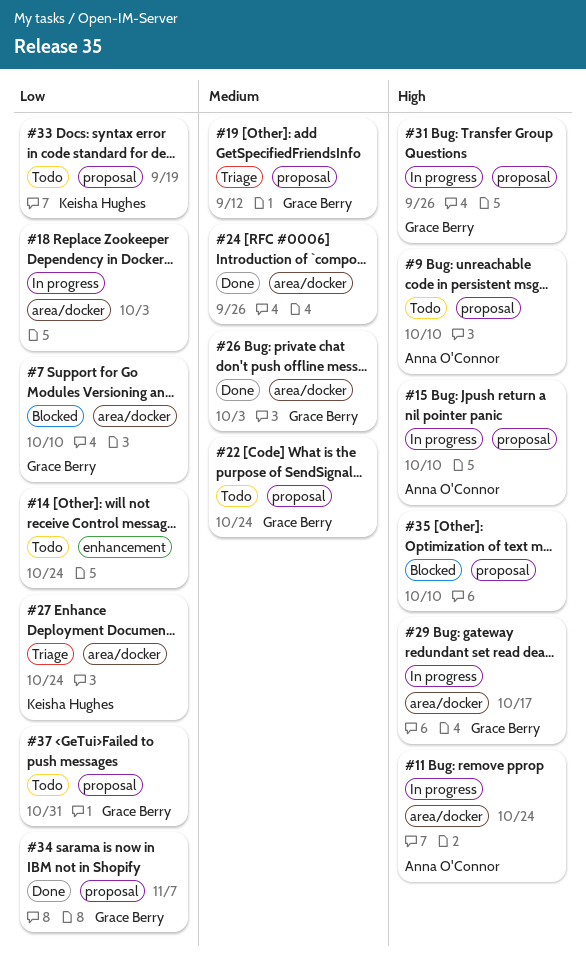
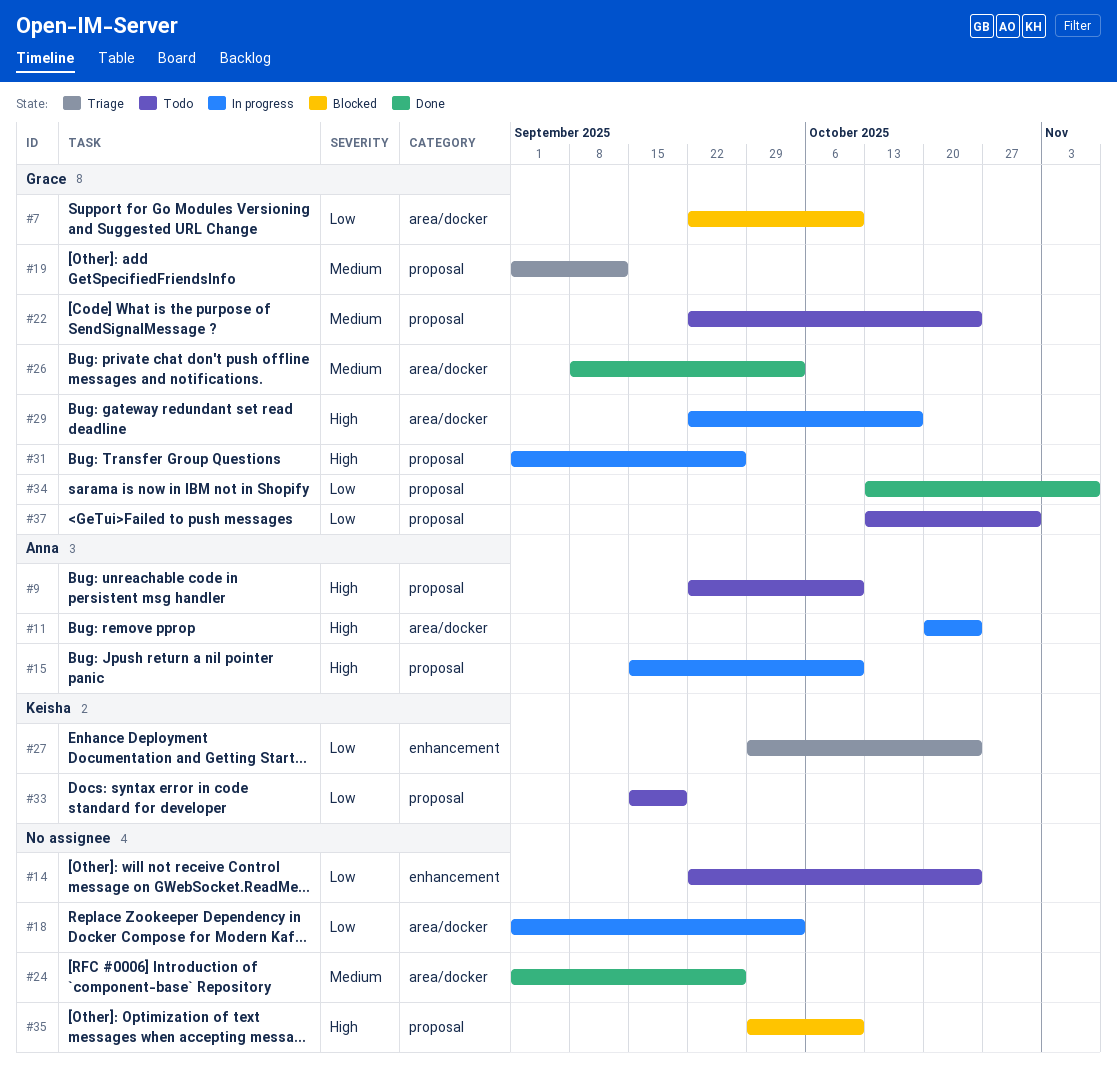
#27, label: area/docker -> enhancement

